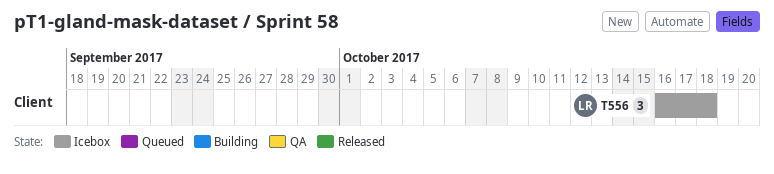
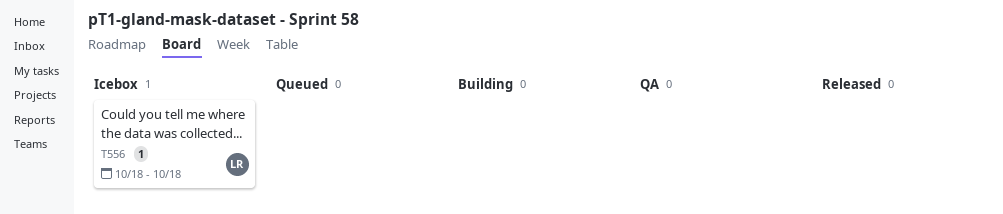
T556, estimate: 3 -> 1
T556, start: Oct 16 -> Oct 18

